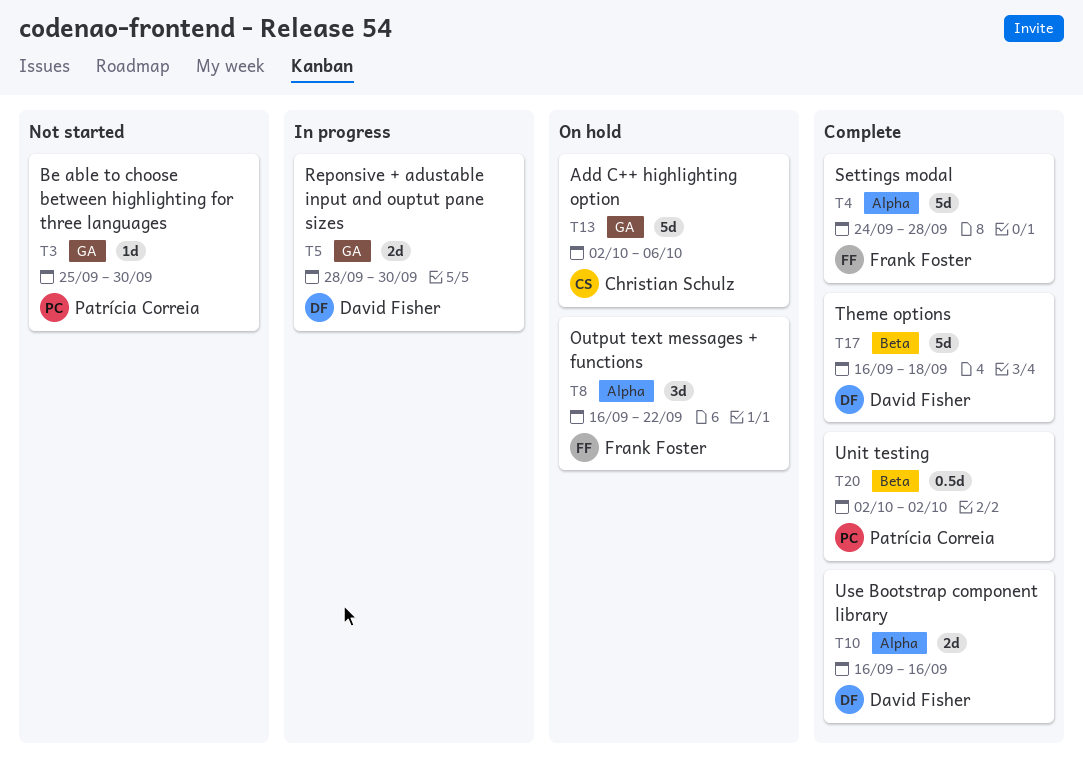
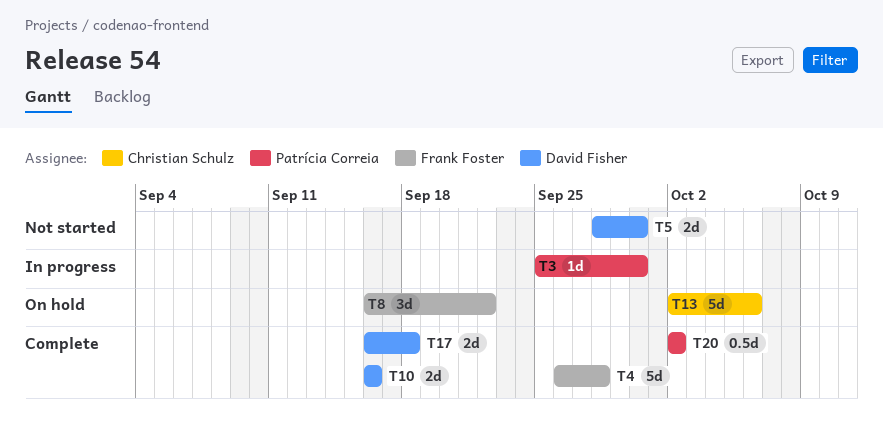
T3, status: Not started -> In progress
T4, start: Sep 24 -> Sep 26
T5, status: In progress -> Not started
T17, estimate: 5d -> 2d

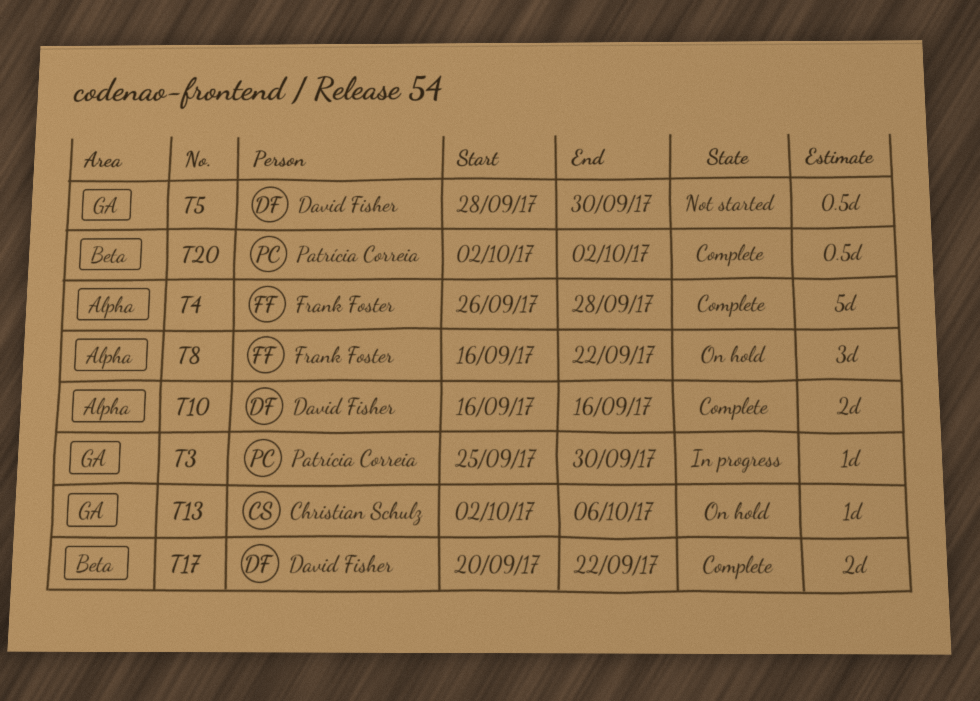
T5, estimate: 2d -> 0.5d
T13, estimate: 5d -> 1d
T17, start: Sep 16 -> Sep 20
T17, due: Sep 18 -> Sep 22

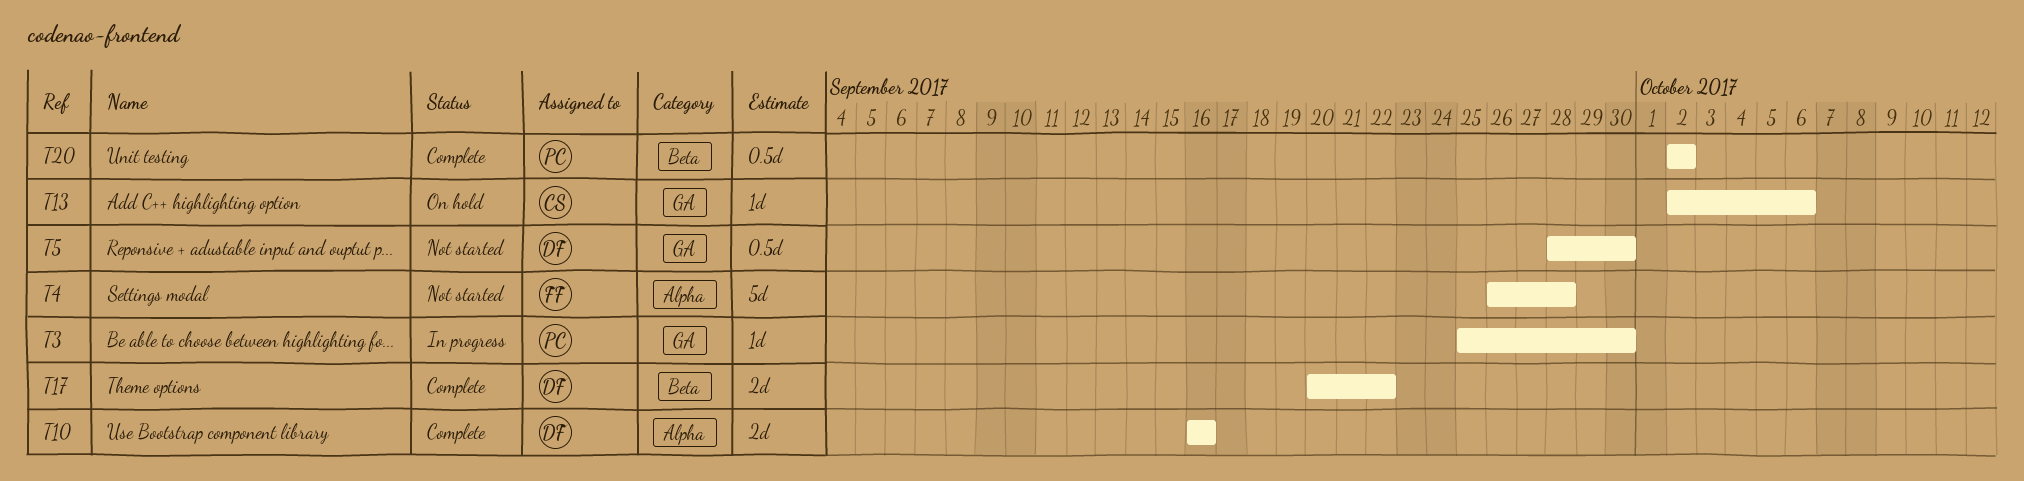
T4, status: Complete -> Not started
T8: present -> none

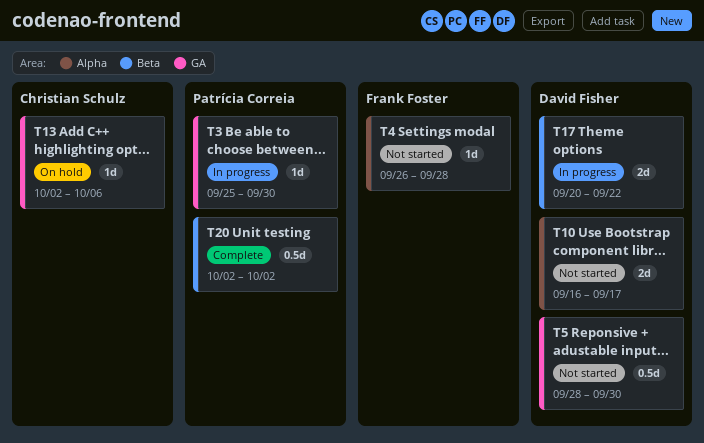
T4, estimate: 5d -> 1d
T10, status: Complete -> Not started
T10, due: Sep 16 -> Sep 17
T17, status: Complete -> In progress

